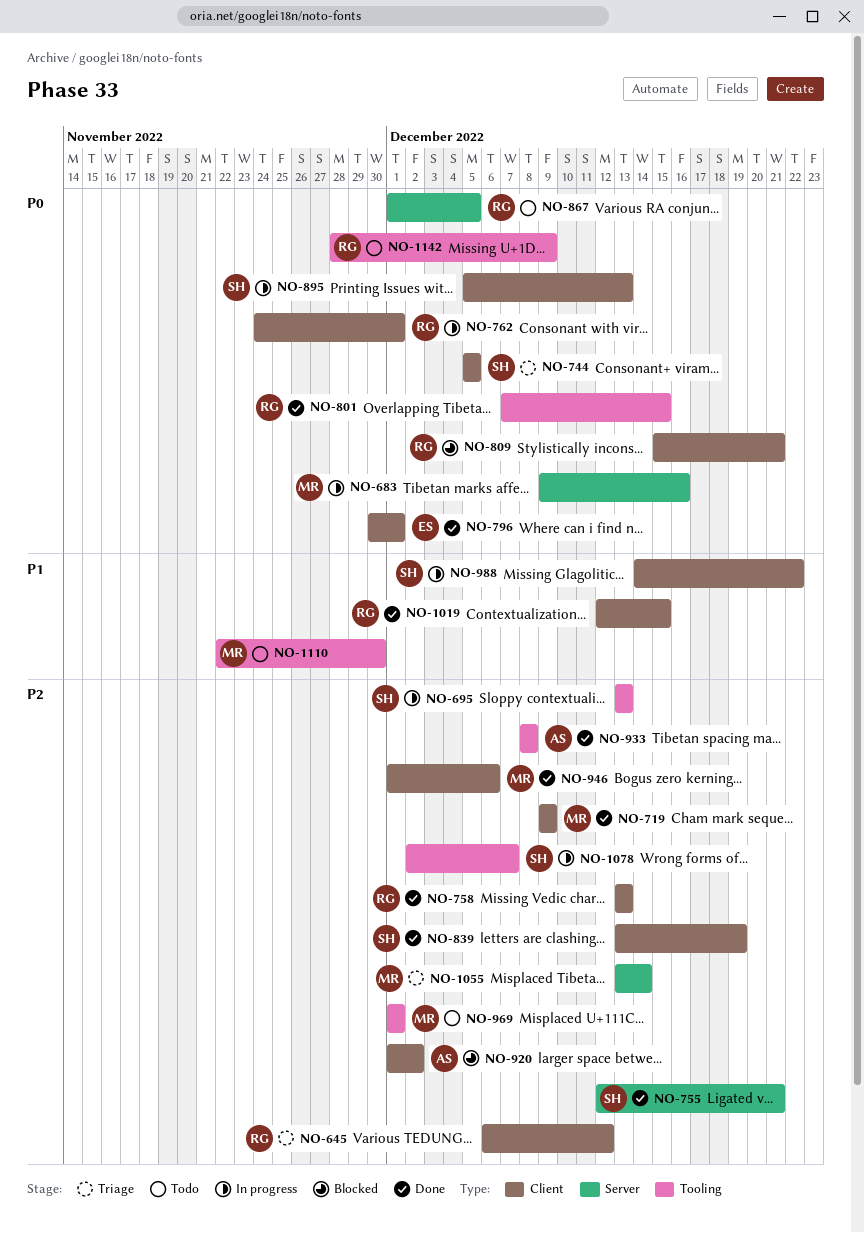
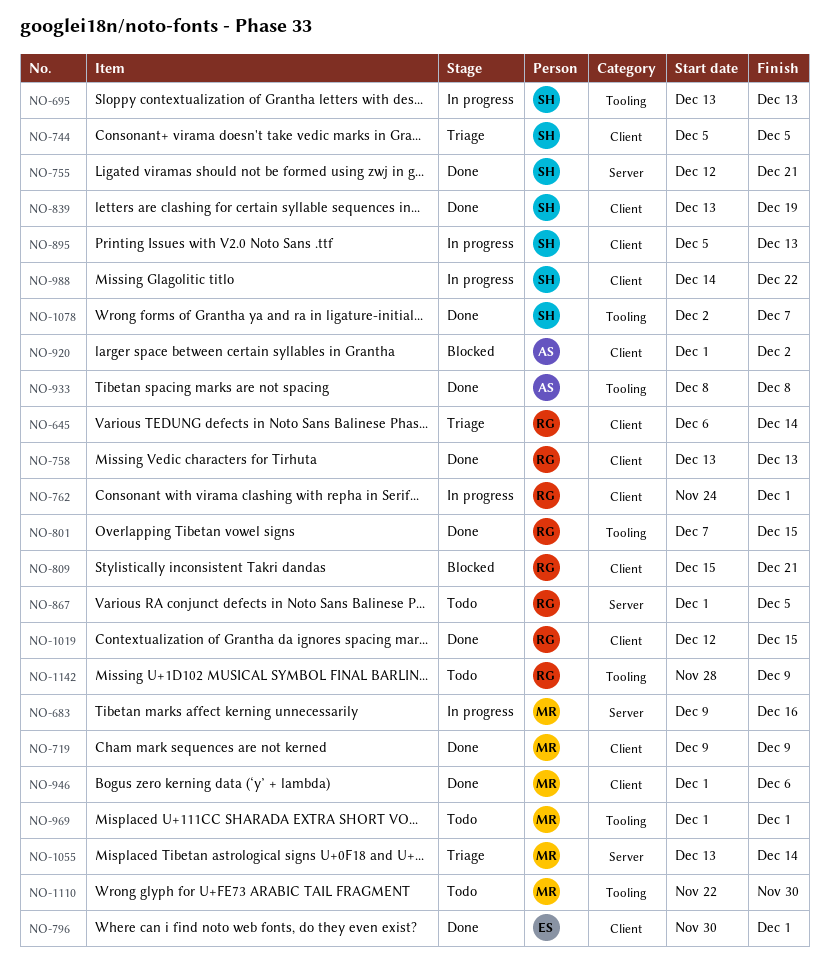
NO-645, due: Dec 12 -> Dec 14
NO-1078, status: In progress -> Done

